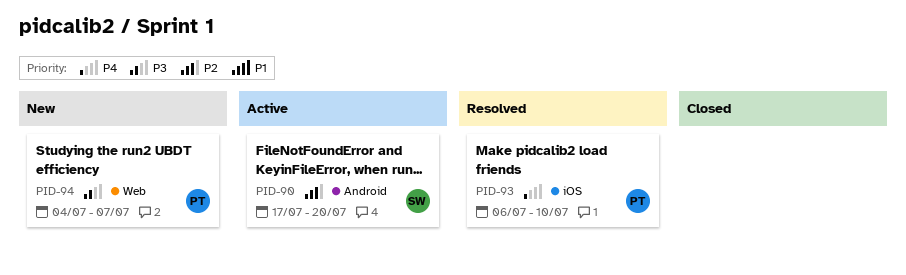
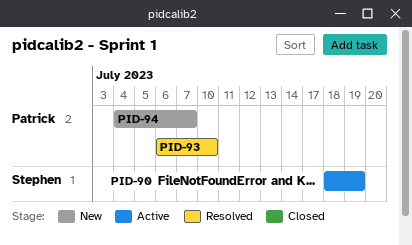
PID-90, start: Jul 17 -> Jul 18
PID-90, due: Jul 20 -> Jul 19

